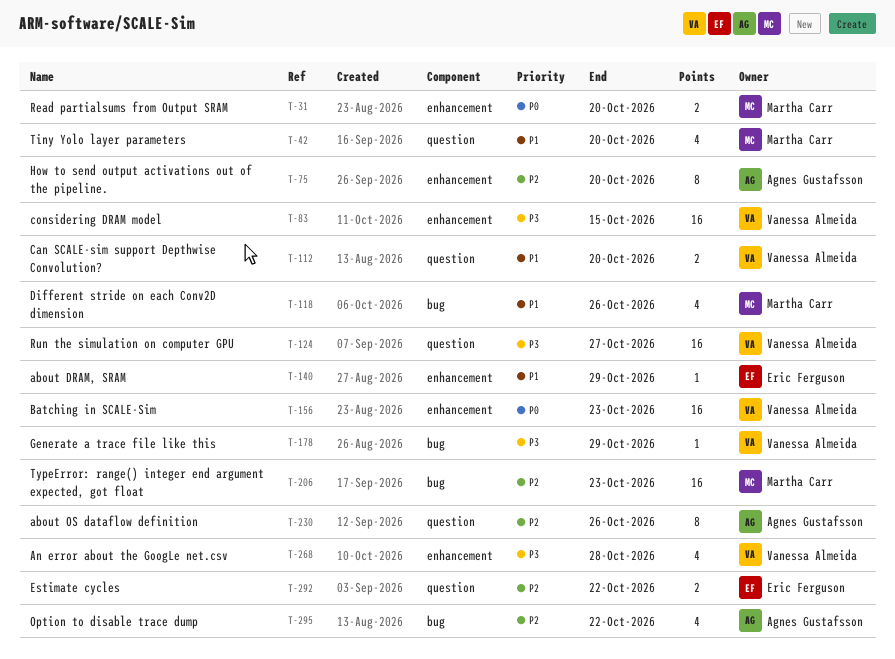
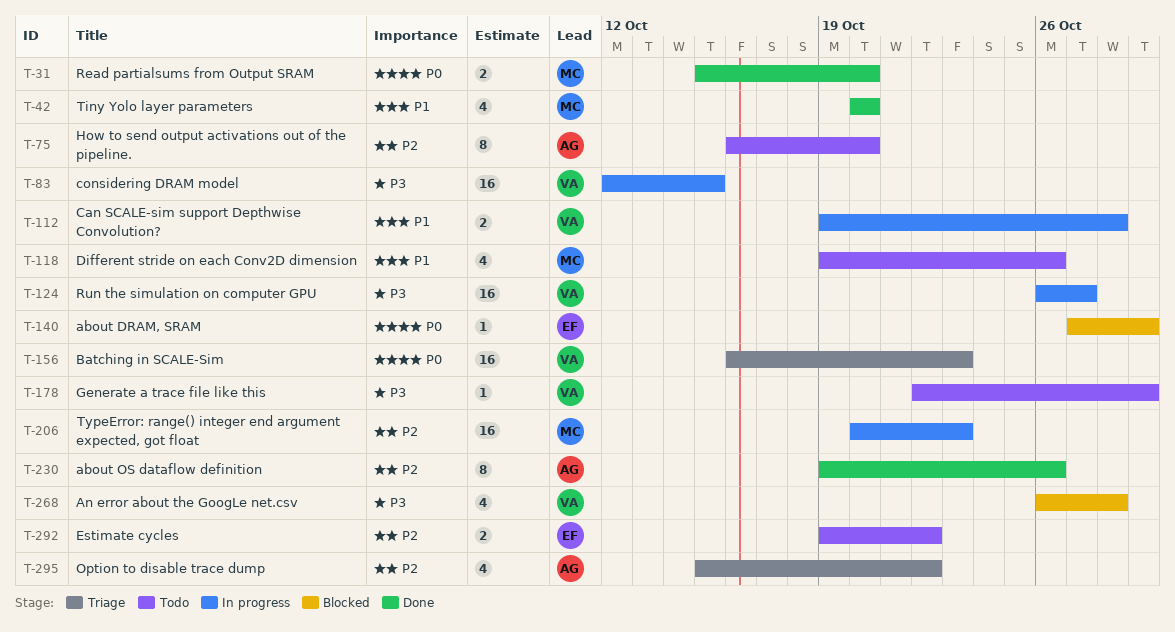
T-112, due: Oct 20 -> Oct 28
T-140, priority: P1 -> P0

